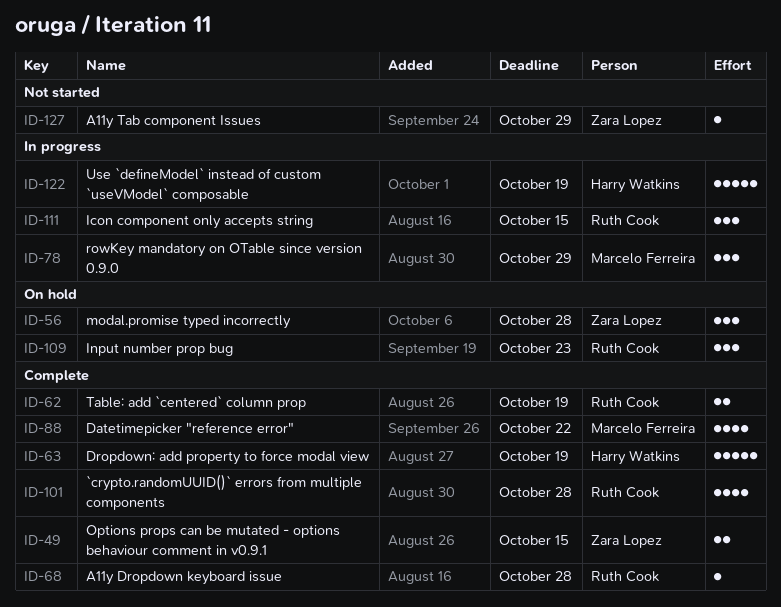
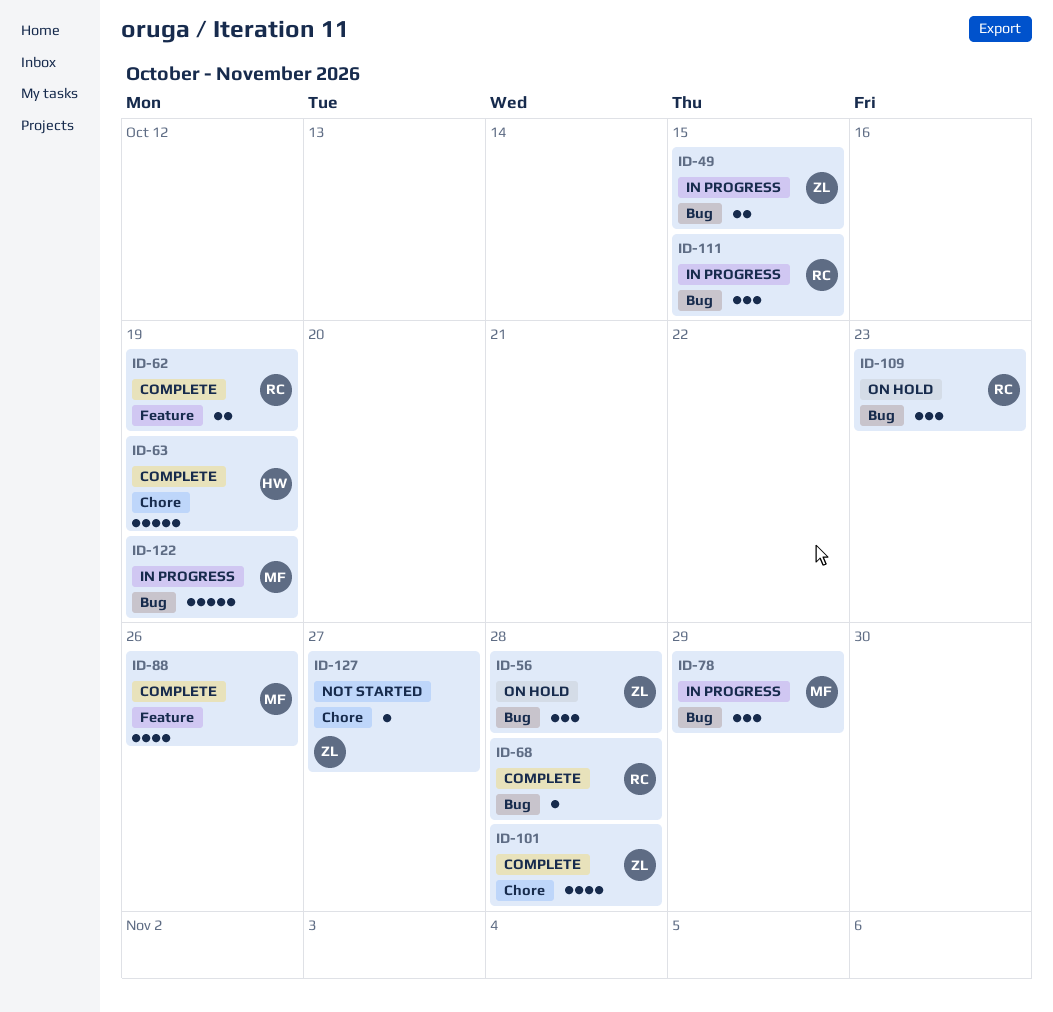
ID-49, status: Complete -> In progress
ID-88, due: Oct 22 -> Oct 26
ID-101, owner: Ruth Cook -> Zara Lopez
ID-122, owner: Harry Watkins -> Marcelo Ferreira
ID-127, due: Oct 29 -> Oct 27

